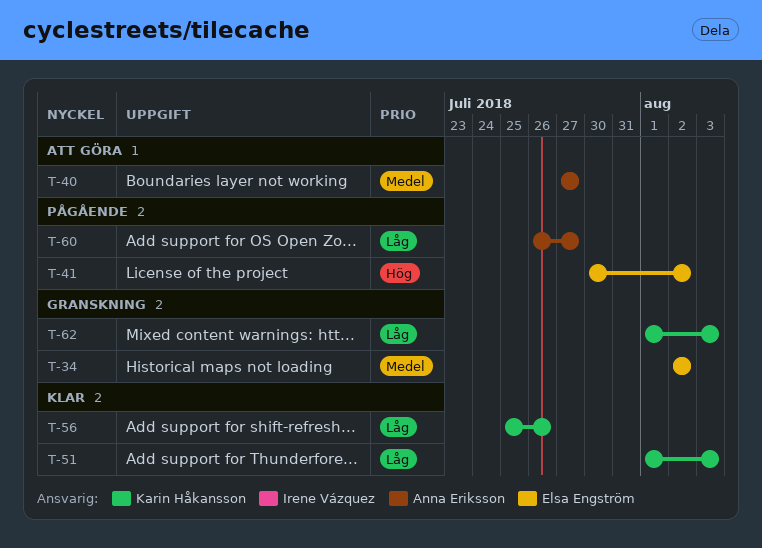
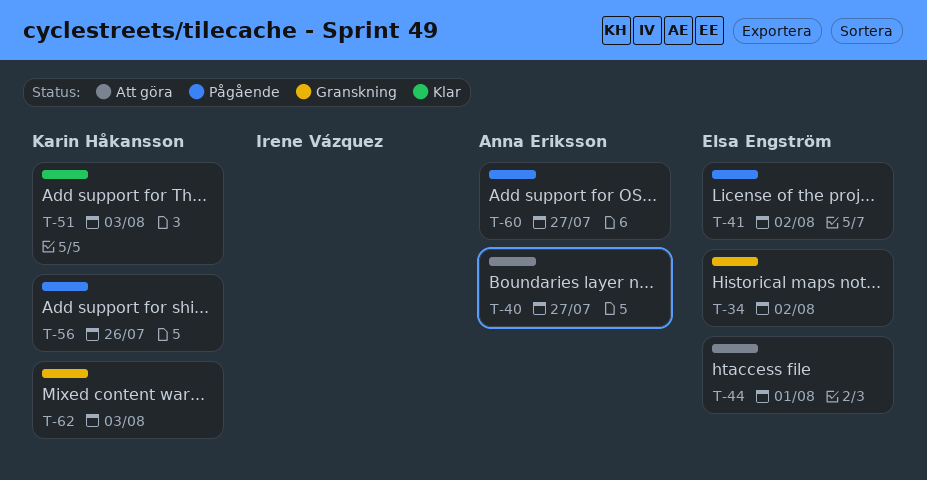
T-44: none -> present
T-56, status: Klar -> Pågående

